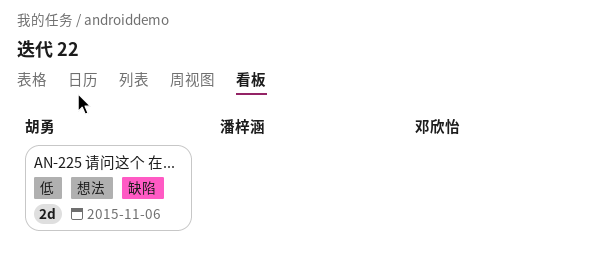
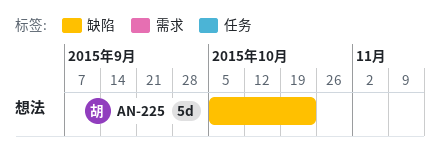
AN-225, estimate: 2d -> 5d
AN-225, due: Nov 6 -> Oct 23

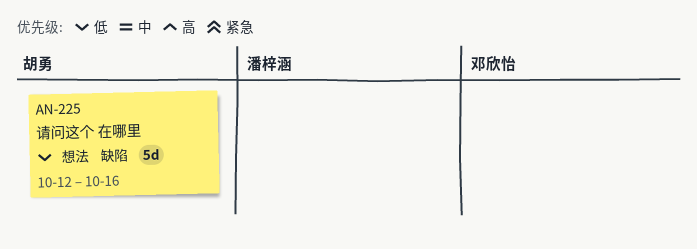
AN-225, start: Oct 5 -> Oct 12
AN-225, due: Oct 23 -> Oct 16

